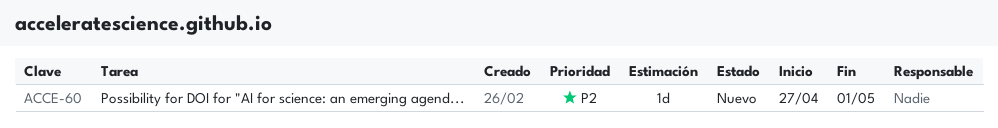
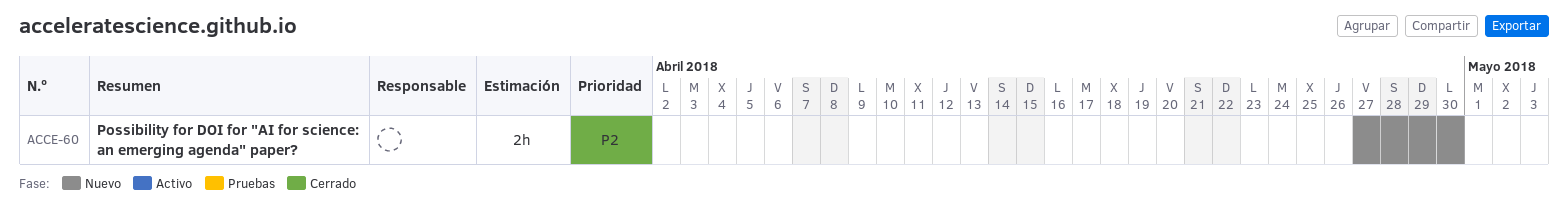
ACCE-60, estimate: 1d -> 2h
ACCE-60, due: May 1 -> Apr 30

